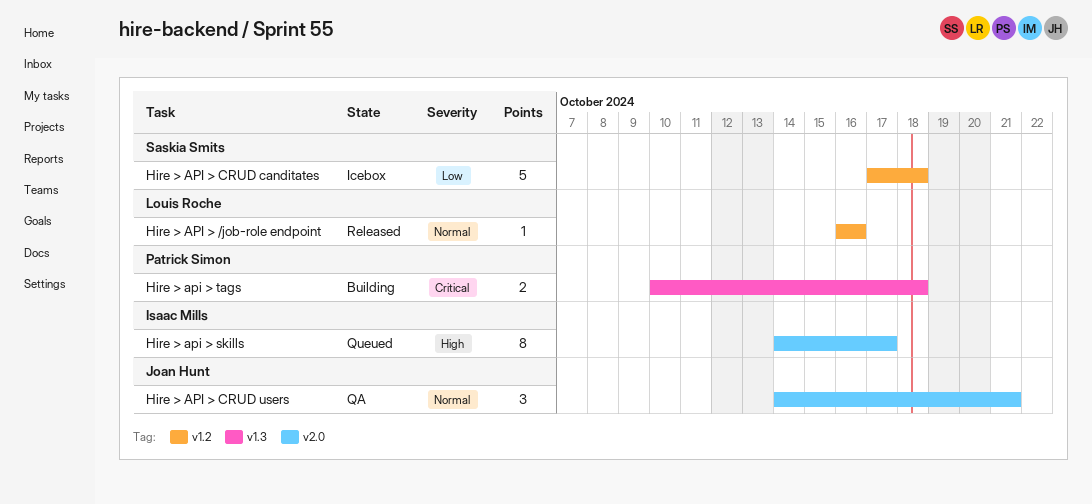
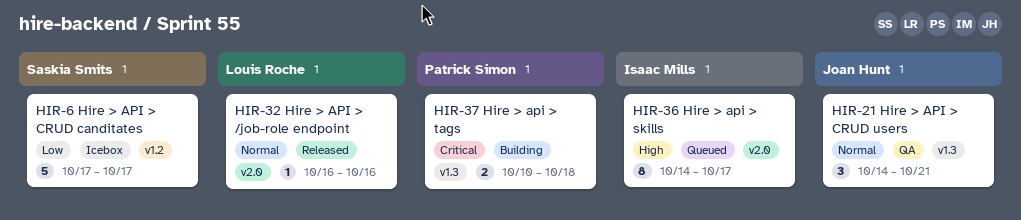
Hire > API > /job-role endpoint, label: v1.2 -> v2.0
Hire > API > CRUD canditates, due: Oct 18 -> Oct 17
Hire > API > CRUD users, label: v2.0 -> v1.3

